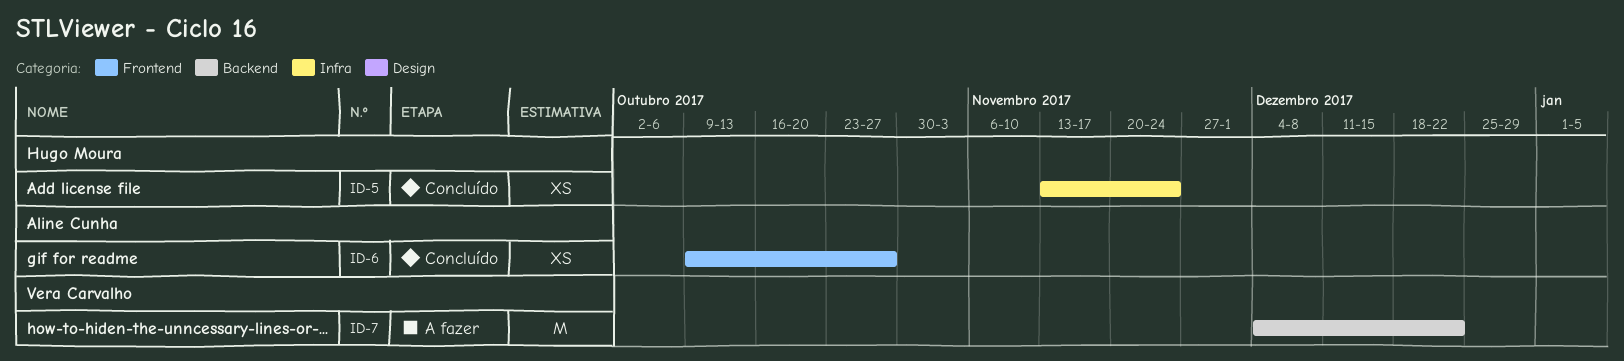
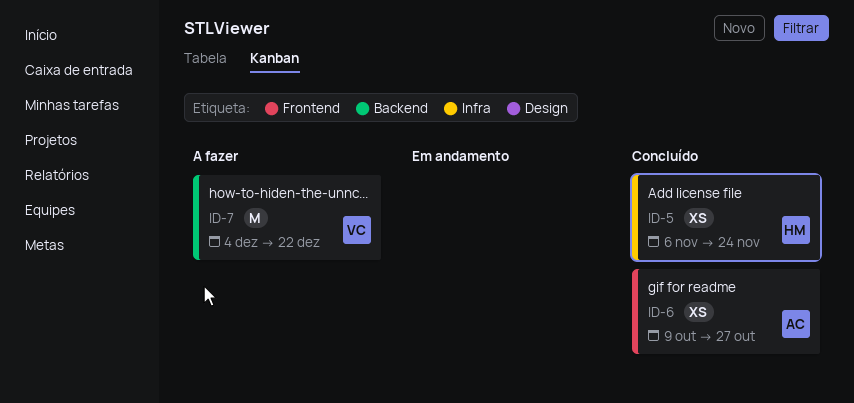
ID-5, start: Nov 13 -> Nov 6

